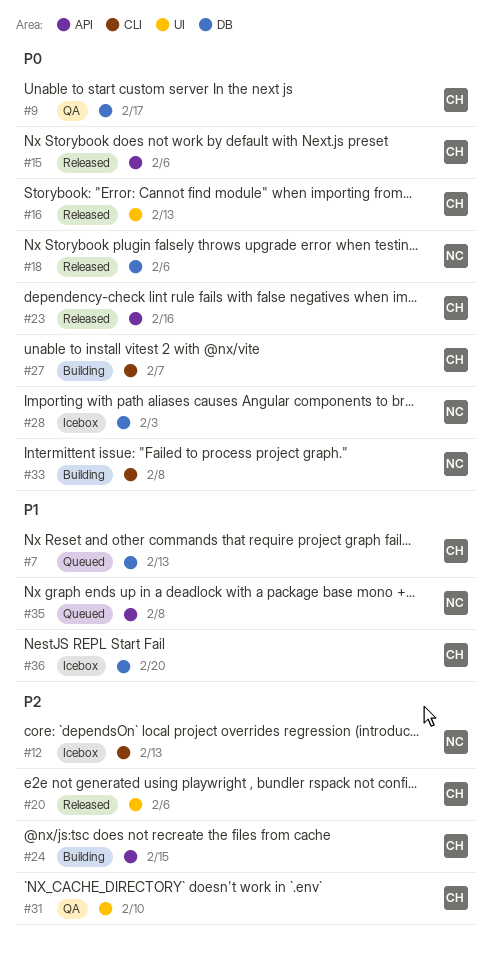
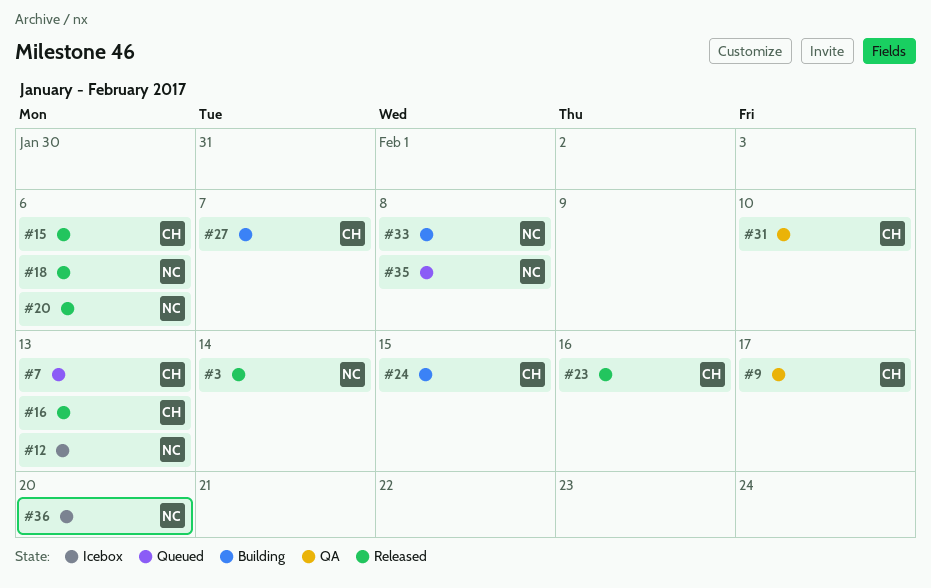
#3: none -> present
#20, owner: CH -> NC
#28: present -> none
#36, owner: CH -> NC

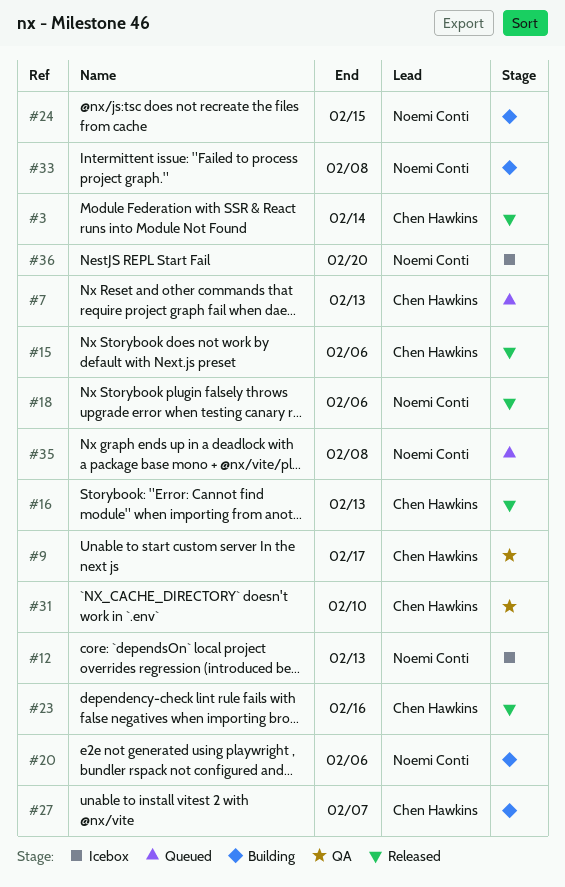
#3, owner: Noemi Conti -> Chen Hawkins
#20, status: Released -> Building
#24, owner: Chen Hawkins -> Noemi Conti

